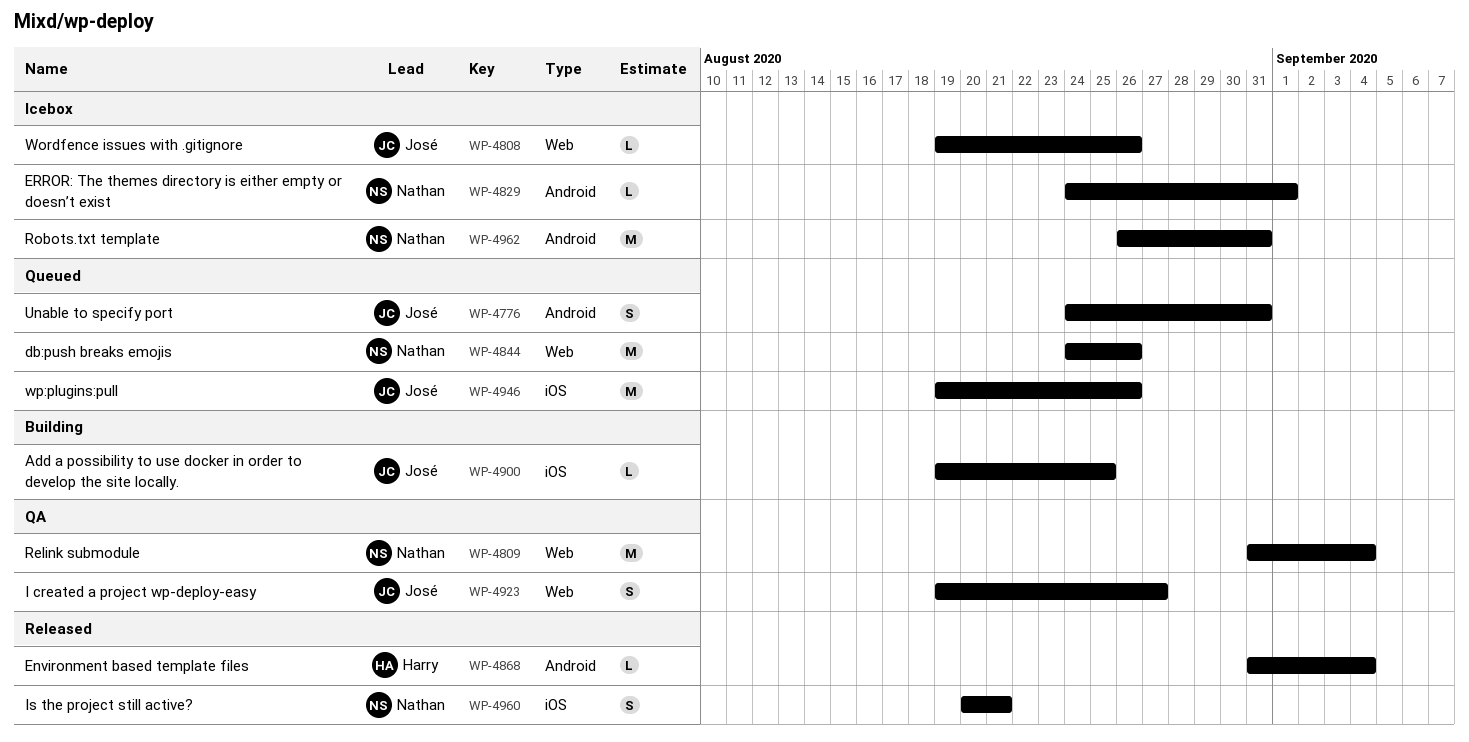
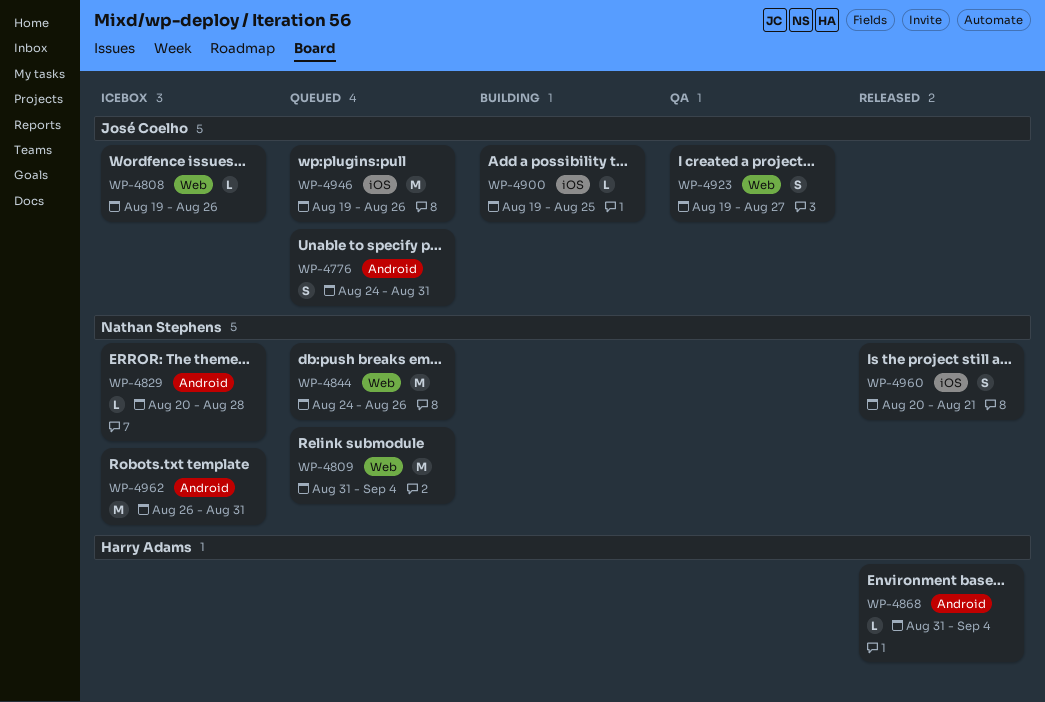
WP-4809, status: QA -> Queued
WP-4829, start: Aug 24 -> Aug 20
WP-4829, due: Sep 1 -> Aug 28

